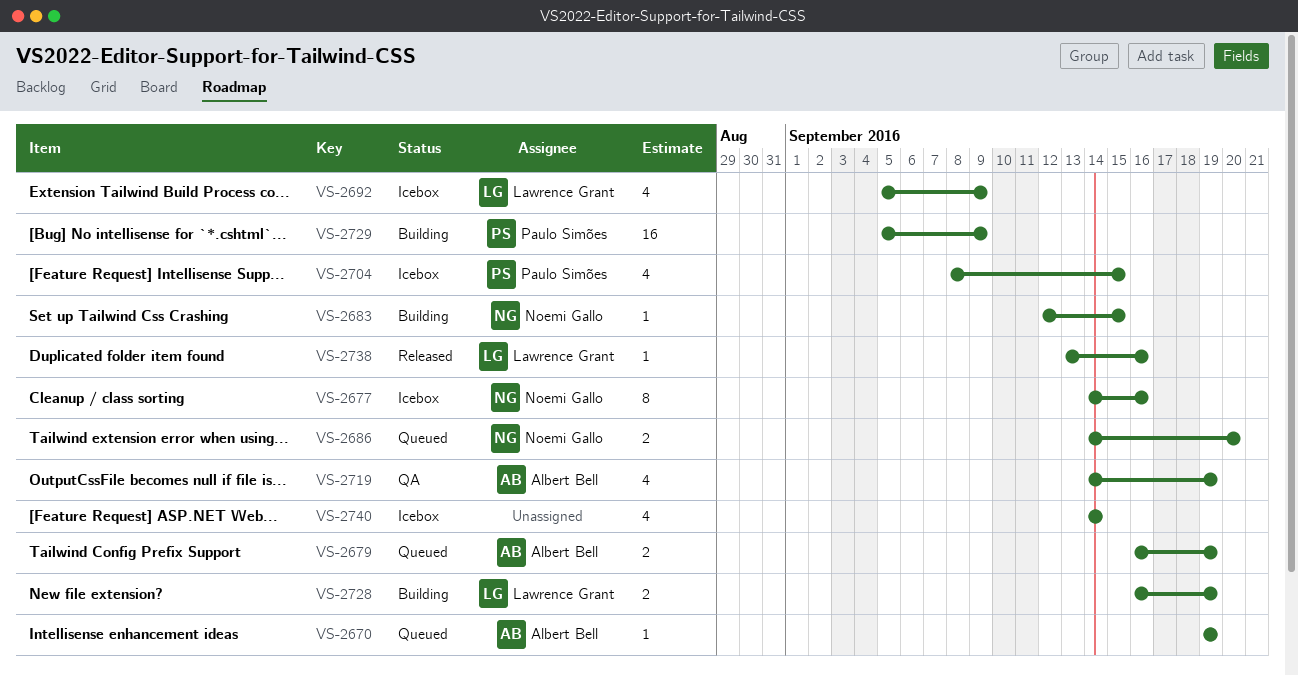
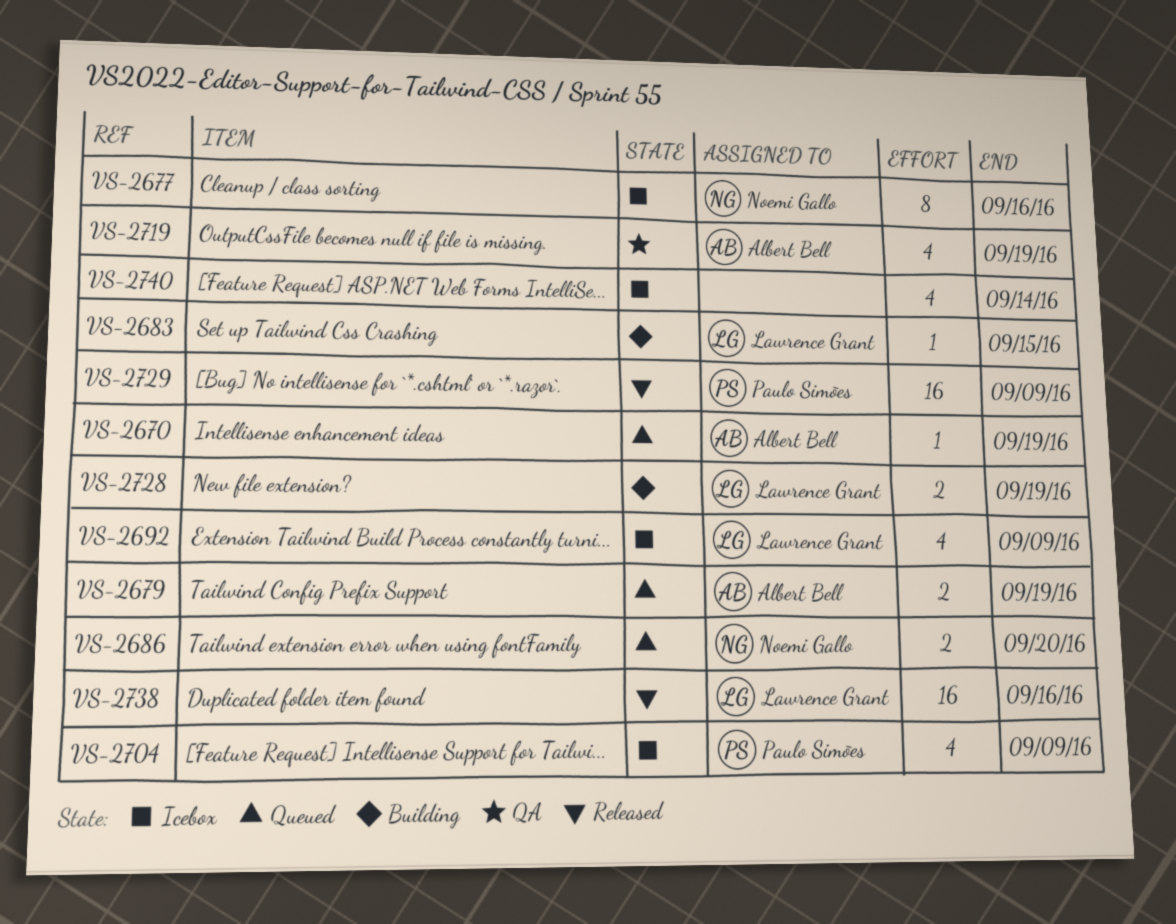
VS-2683, owner: Noemi Gallo -> Lawrence Grant
VS-2704, due: Sep 15 -> Sep 9
VS-2729, status: Building -> Released
VS-2738, estimate: 1 -> 16

